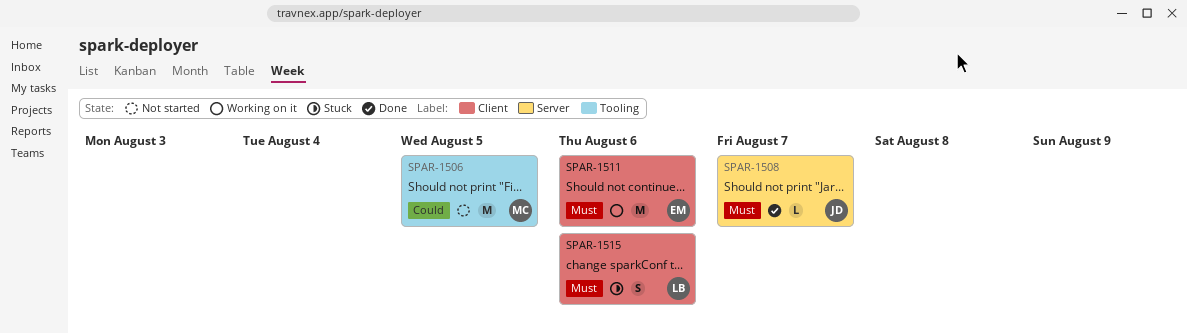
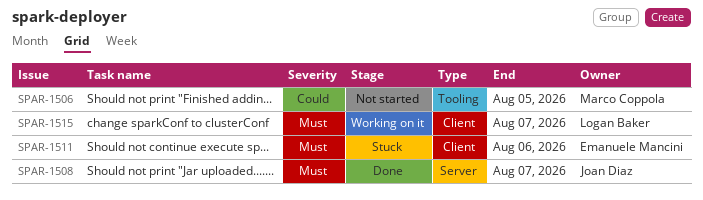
SPAR-1511, status: Working on it -> Stuck
SPAR-1515, status: Stuck -> Working on it
SPAR-1515, due: Aug 6 -> Aug 7

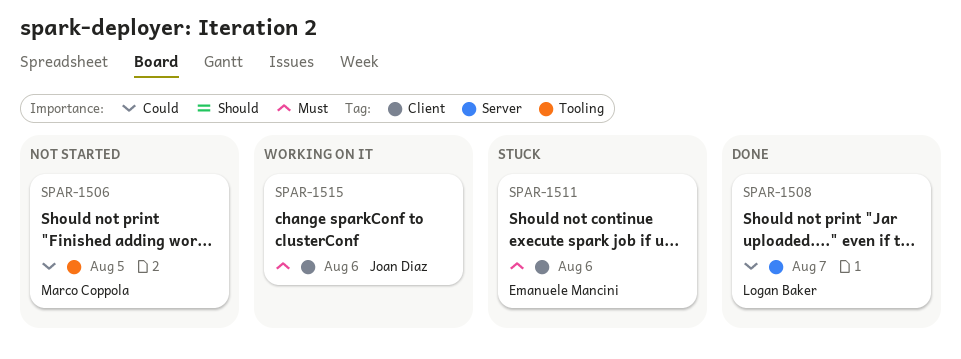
SPAR-1508, owner: Joan Diaz -> Logan Baker
SPAR-1508, priority: Must -> Could
SPAR-1515, owner: Logan Baker -> Joan Diaz
SPAR-1515, due: Aug 7 -> Aug 6

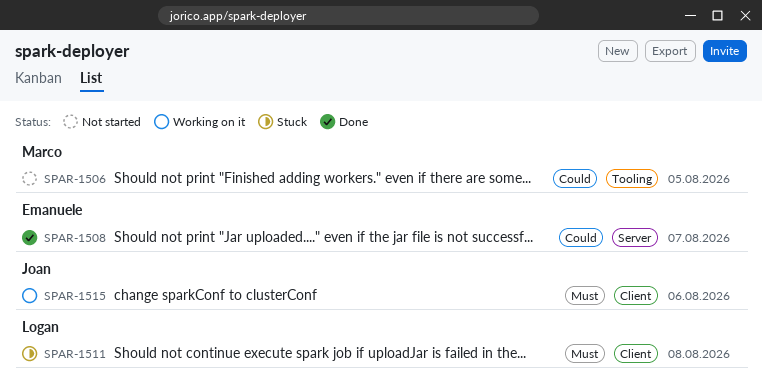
SPAR-1508, owner: Logan Baker -> Emanuele Mancini
SPAR-1511, owner: Emanuele Mancini -> Logan Baker
SPAR-1511, due: Aug 6 -> Aug 8

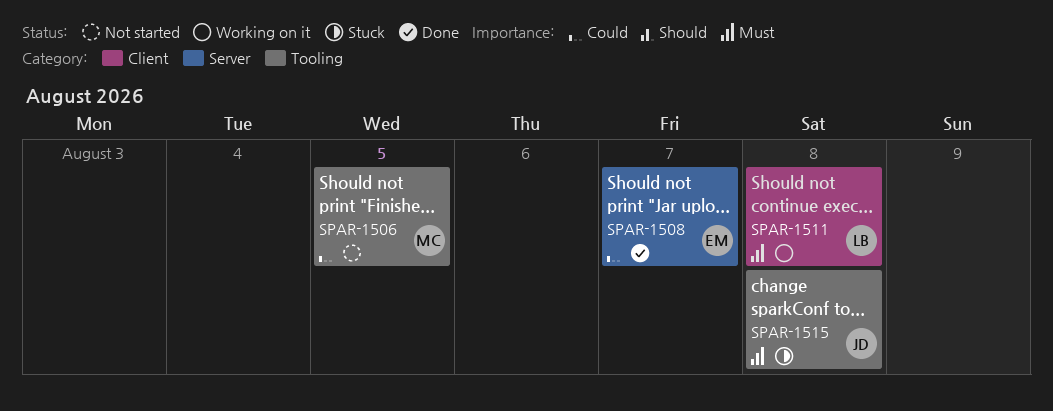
SPAR-1511, status: Stuck -> Working on it
SPAR-1515, status: Working on it -> Stuck
SPAR-1515, label: Client -> Tooling
SPAR-1515, due: Aug 6 -> Aug 8

